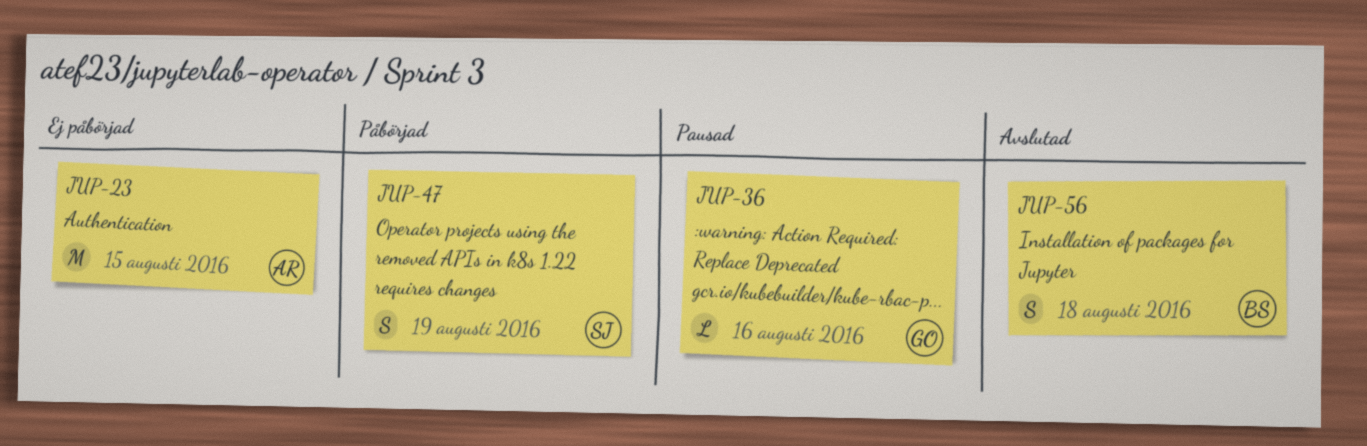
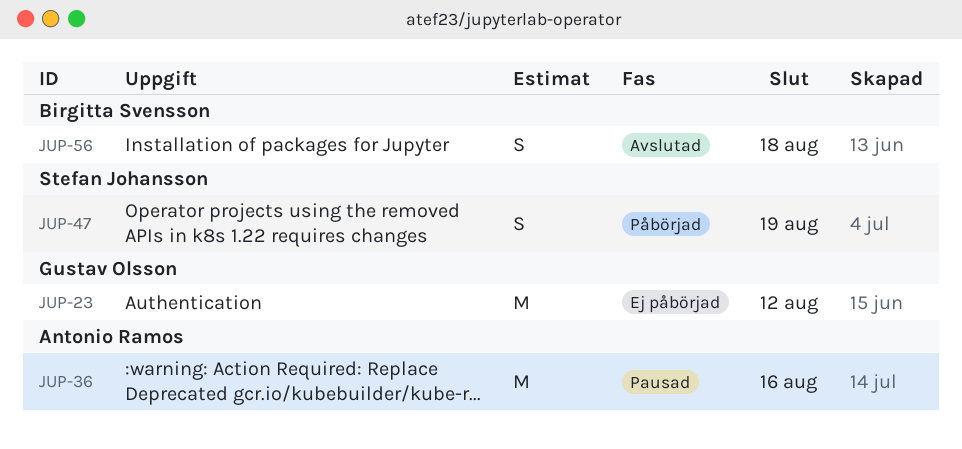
JUP-23, owner: Antonio Ramos -> Gustav Olsson
JUP-23, due: Aug 15 -> Aug 12
JUP-36, owner: Gustav Olsson -> Antonio Ramos
JUP-36, estimate: L -> M

